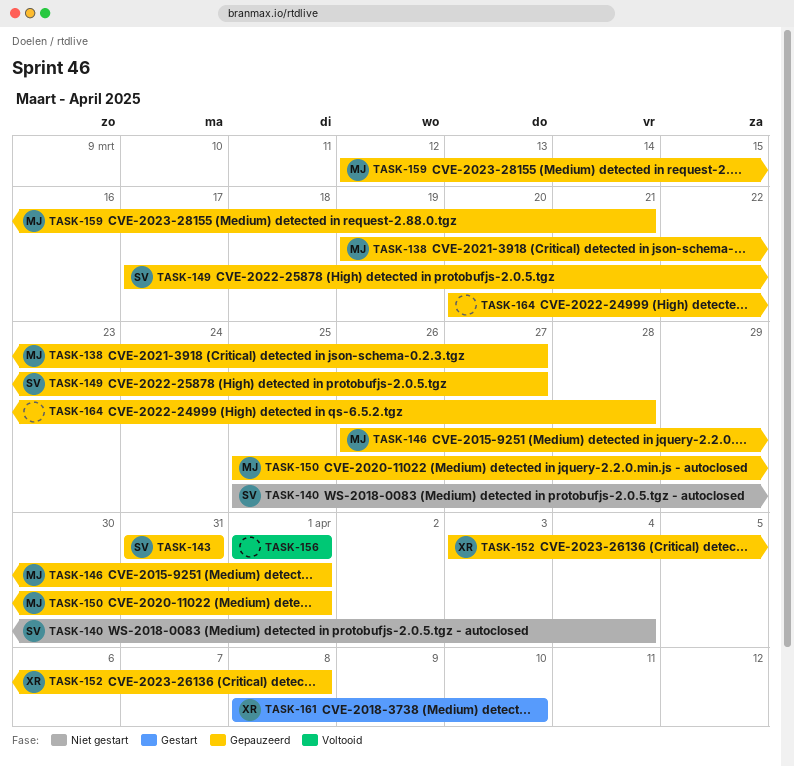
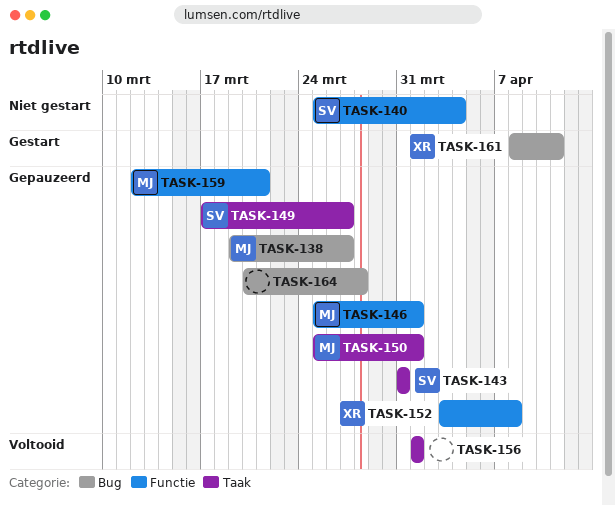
TASK-146, start: Mar 26 -> Mar 25
TASK-161, due: Apr 10 -> Apr 11

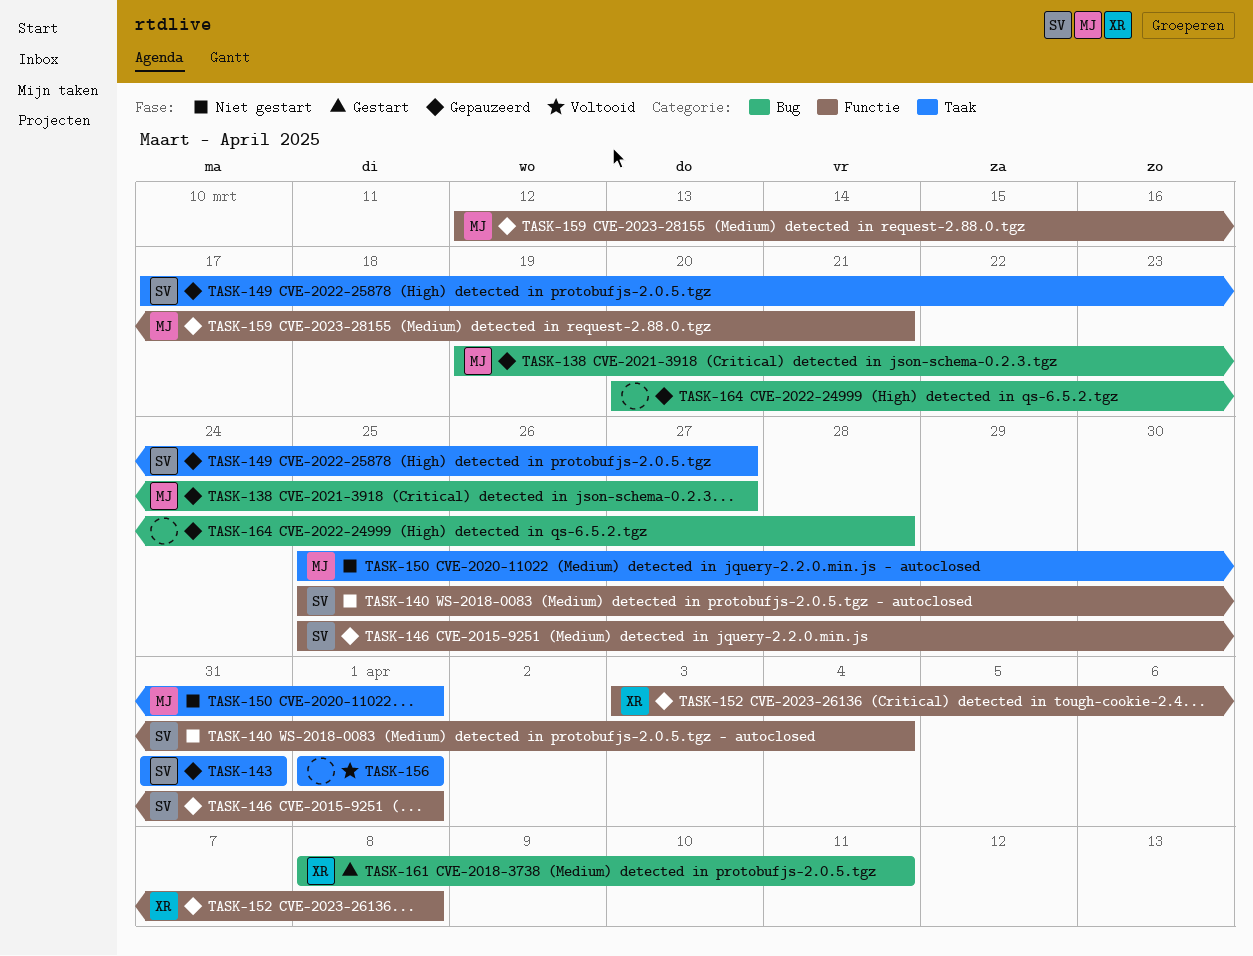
TASK-146, owner: MJ -> SV
TASK-150, status: Gepauzeerd -> Niet gestart

